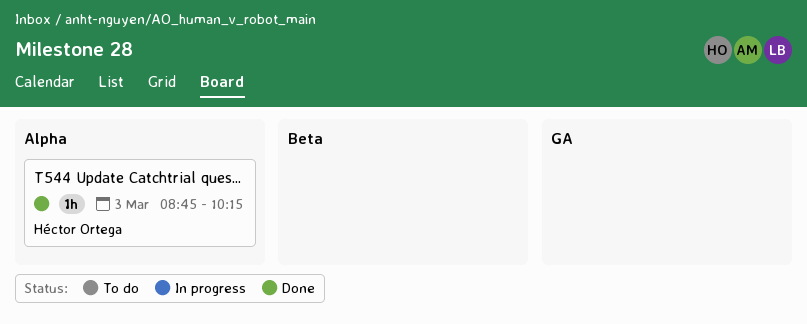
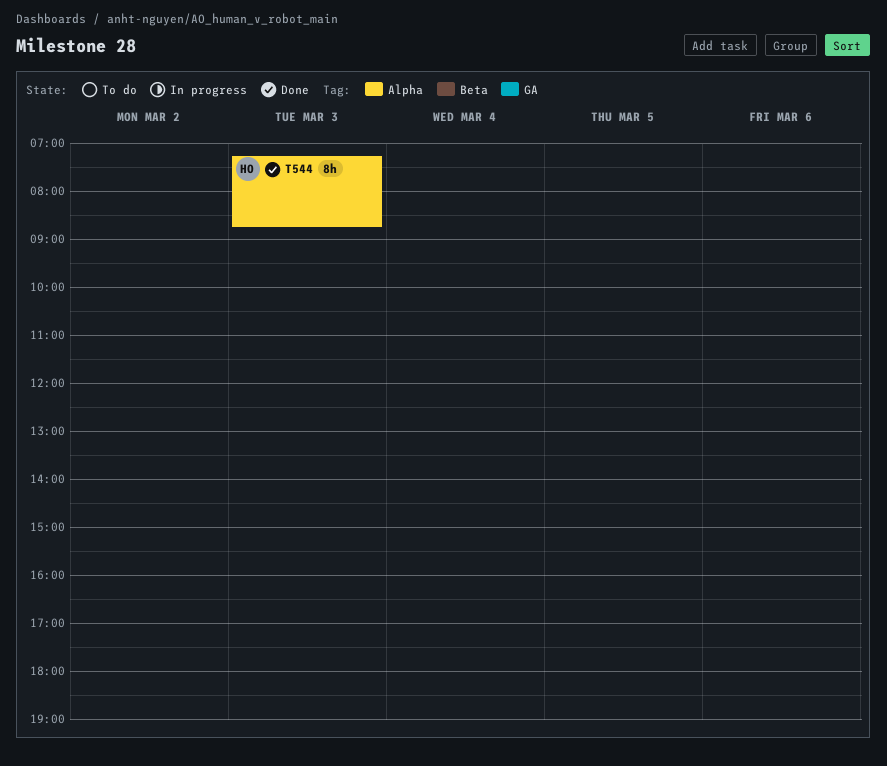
T544, estimate: 1h -> 8h
T544, begins: 08:45 -> 07:15
T544, ends: 10:15 -> 08:45

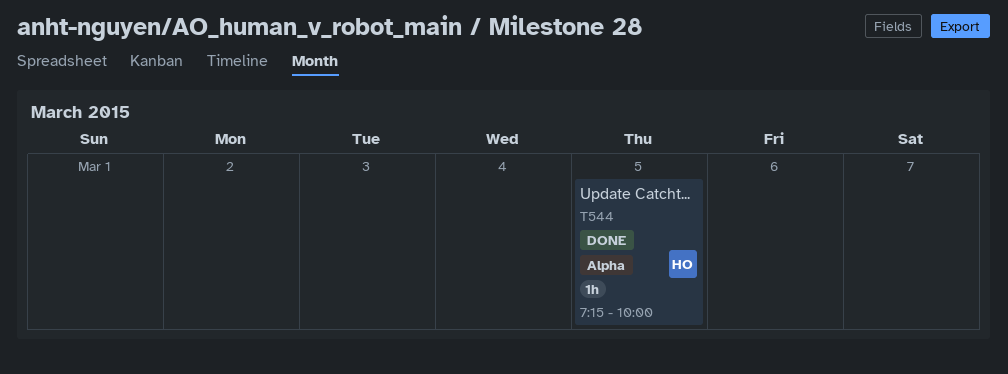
T544, estimate: 8h -> 1h
T544, day: Mar 3 -> Mar 5
T544, ends: 08:45 -> 10:00

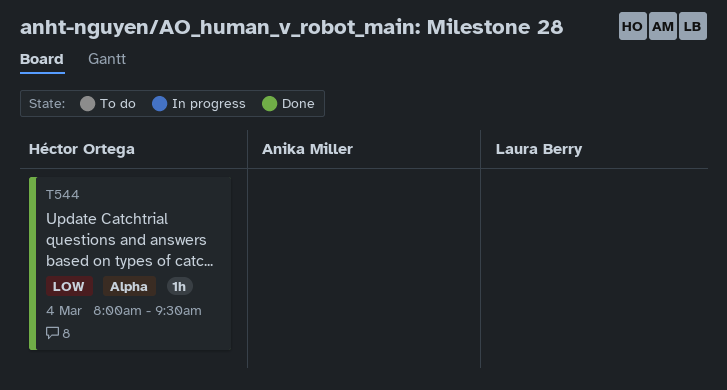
T544, day: Mar 5 -> Mar 4
T544, begins: 07:15 -> 08:00
T544, ends: 10:00 -> 09:30

